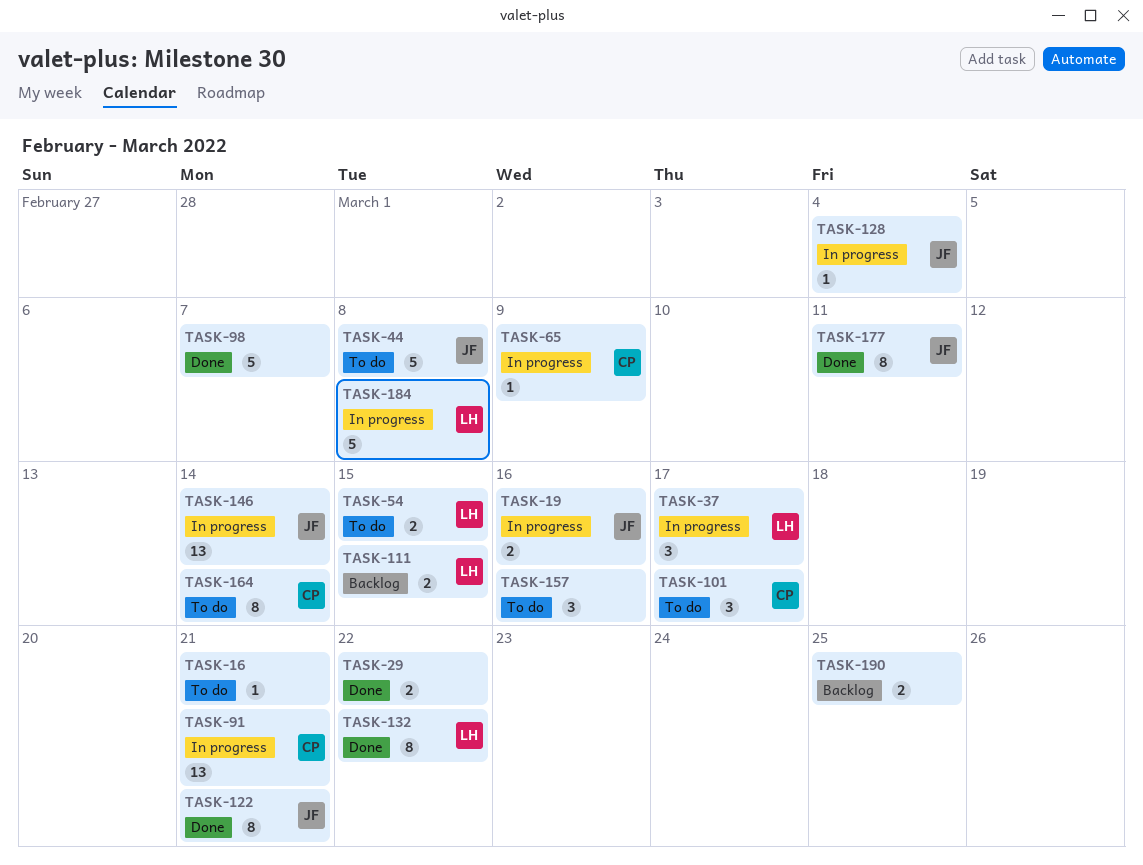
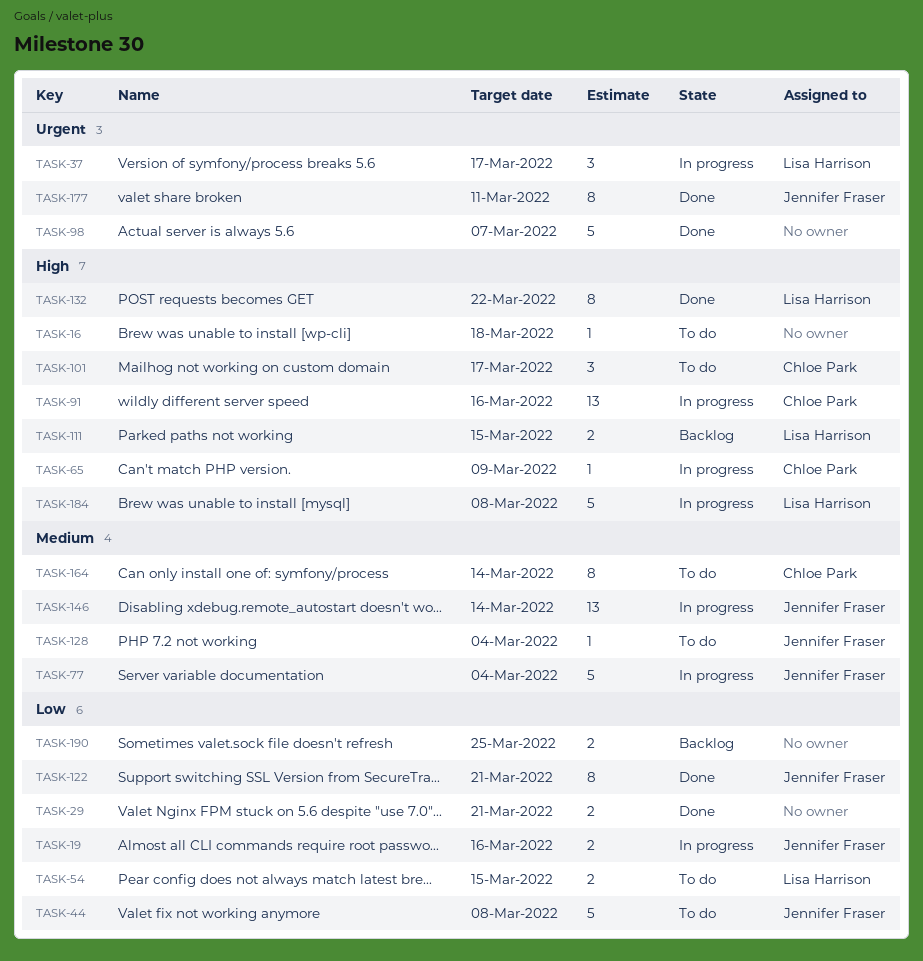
TASK-16, due: Mar 21 -> Mar 18
TASK-29, due: Mar 22 -> Mar 21
TASK-77: none -> present
TASK-91, due: Mar 21 -> Mar 16
TASK-128, status: In progress -> To do
TASK-157: present -> none

